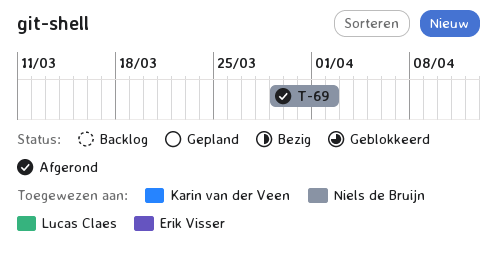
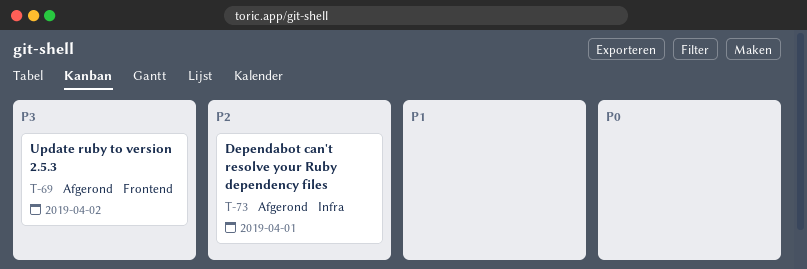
T-73: none -> present

